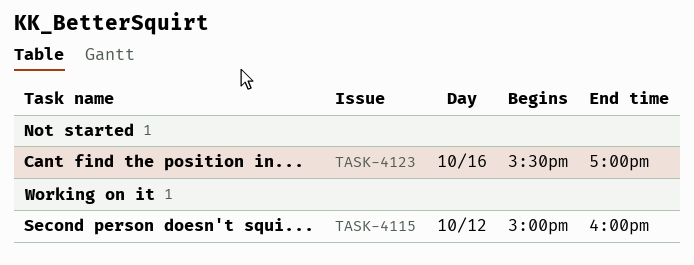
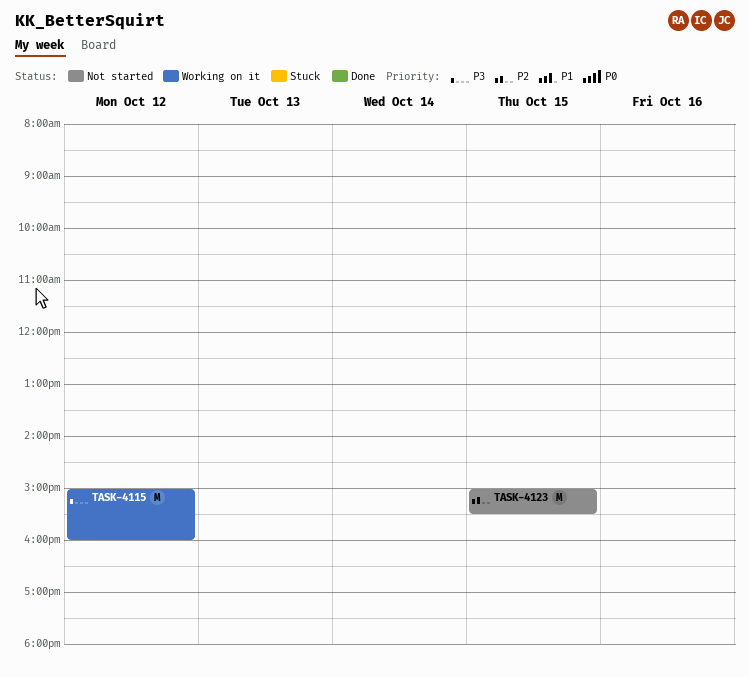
TASK-4123, day: Oct 16 -> Oct 15
TASK-4123, begins: 15:30 -> 15:00
TASK-4123, ends: 17:00 -> 15:30

